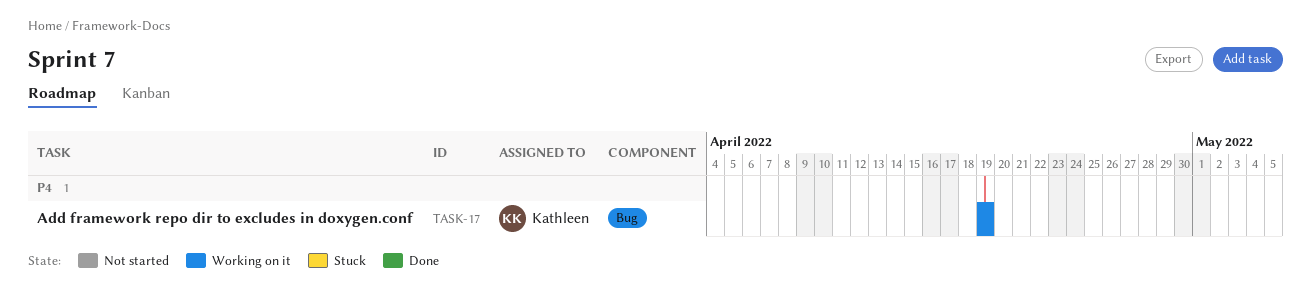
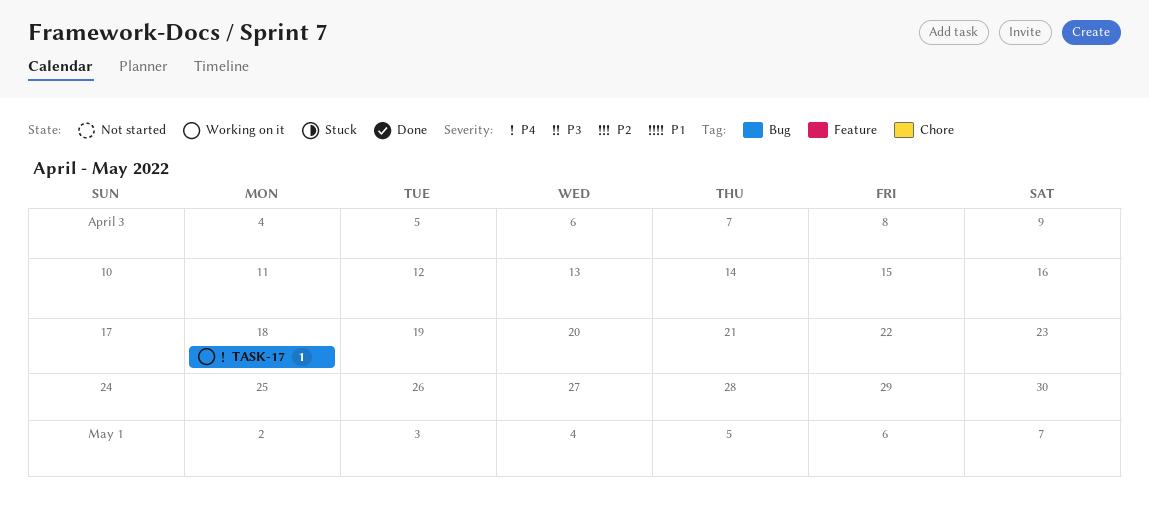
TASK-17, start: Apr 19 -> Apr 18
TASK-17, due: Apr 19 -> Apr 18

